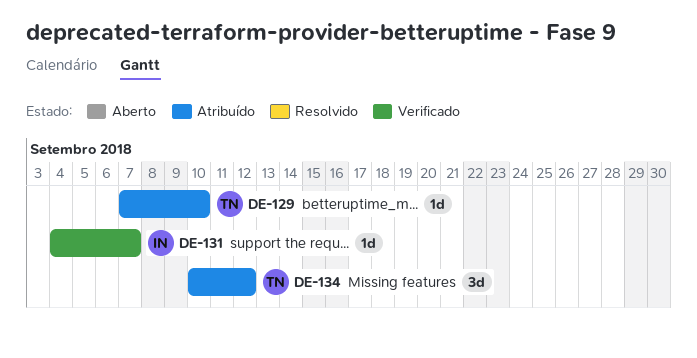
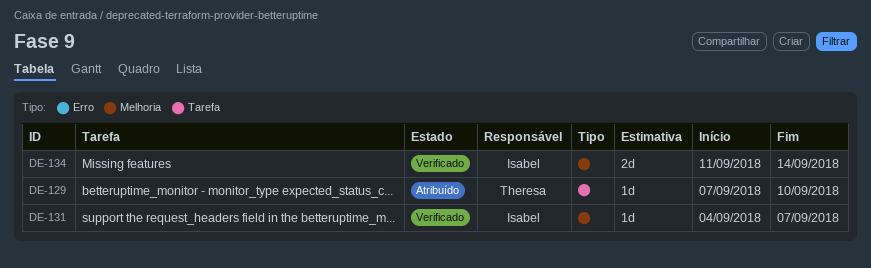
DE-134, status: Atribuído -> Verificado
DE-134, owner: Theresa -> Isabel
DE-134, estimate: 3d -> 2d
DE-134, start: Sep 10 -> Sep 11
DE-134, due: Sep 12 -> Sep 14

